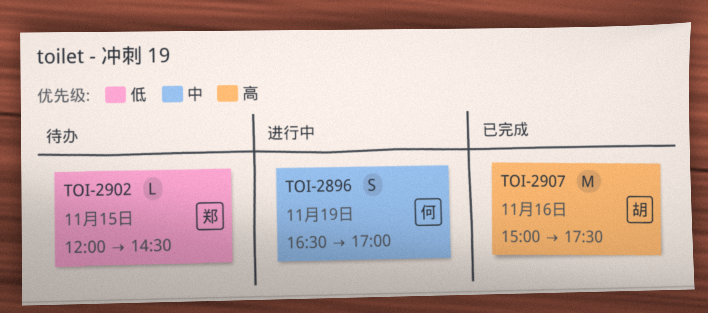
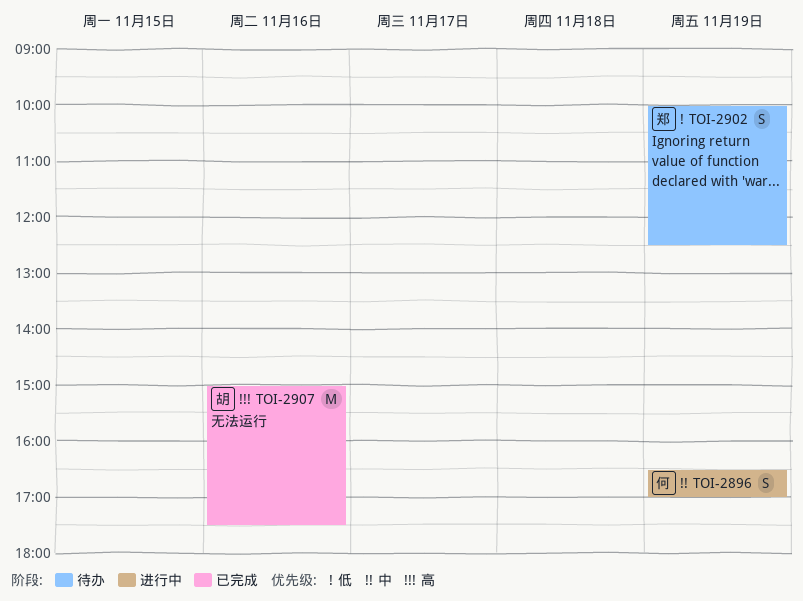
TOI-2902, estimate: L -> S
TOI-2902, day: Nov 15 -> Nov 19
TOI-2902, begins: 12:00 -> 10:00
TOI-2902, ends: 14:30 -> 12:30

